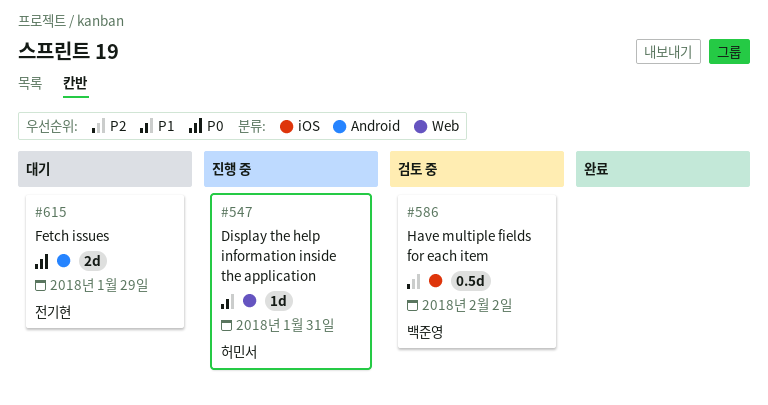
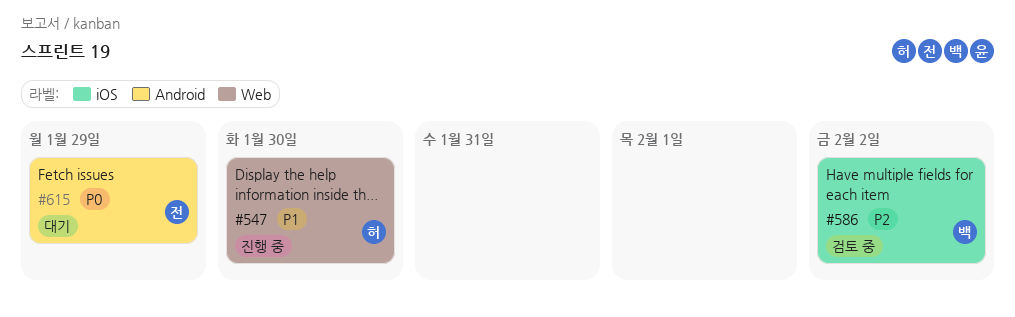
#547, due: Jan 31 -> Jan 30

